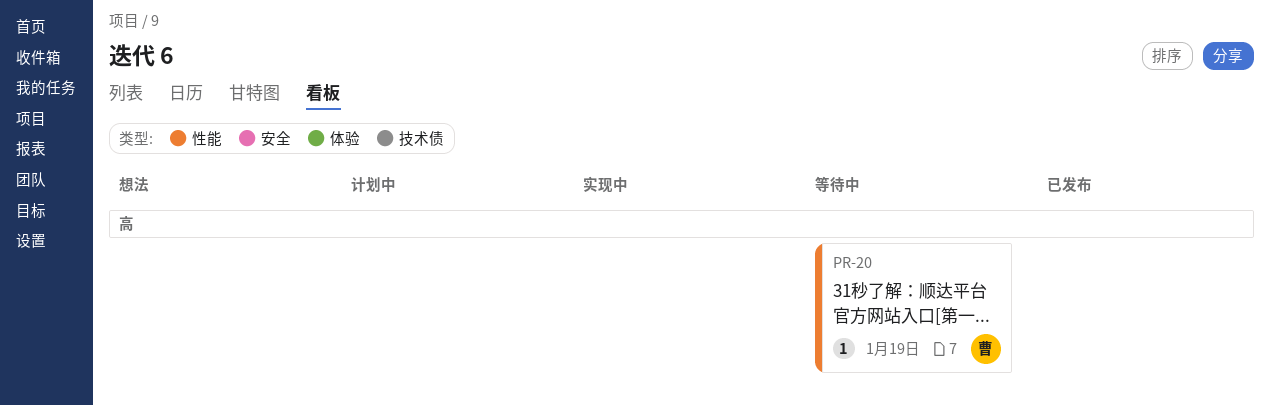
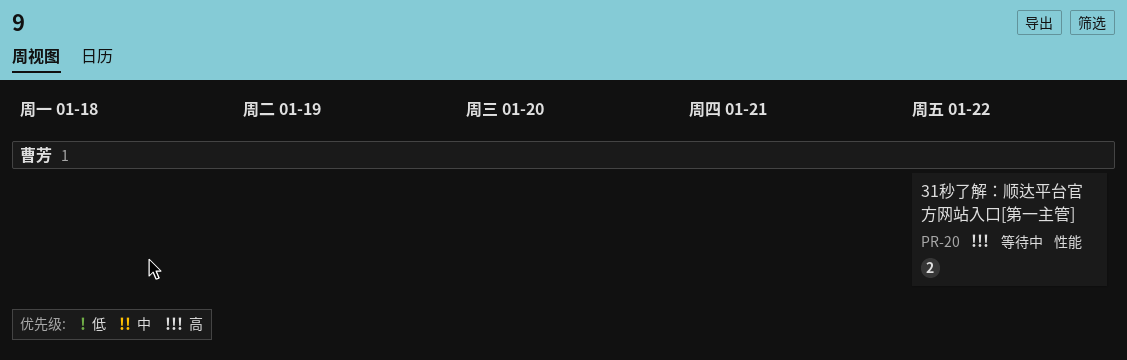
PR-20, estimate: 1 -> 2
PR-20, due: Jan 19 -> Jan 22

